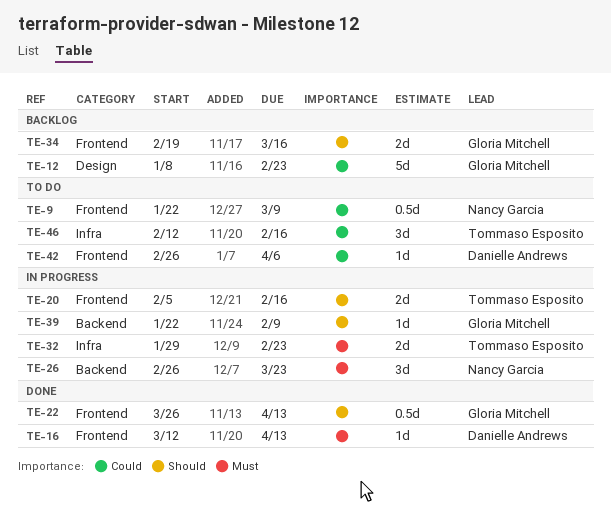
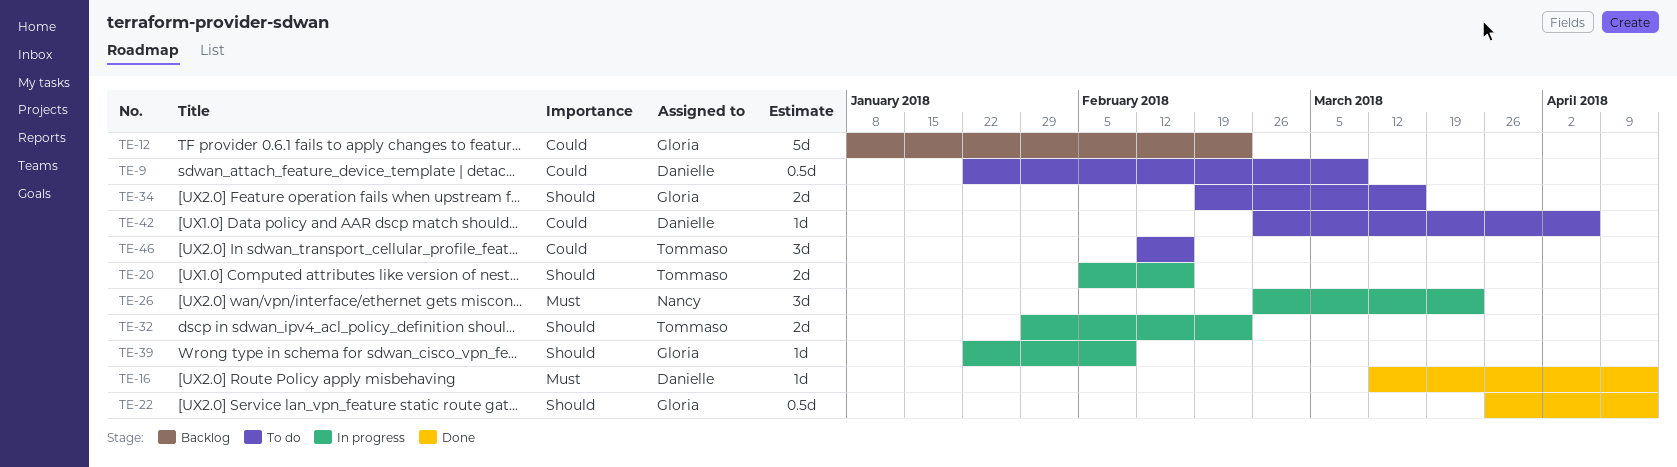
TE-9, owner: Nancy Garcia -> Danielle Andrews
TE-32, priority: Must -> Should
TE-34, status: Backlog -> To do

